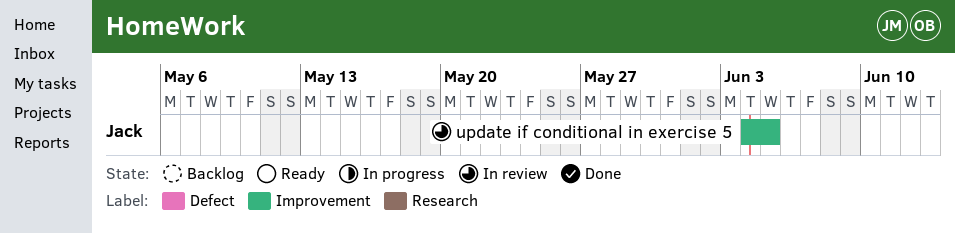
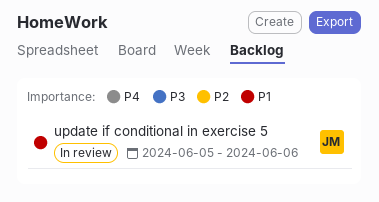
update if conditional in exercise 5, start: Jun 4 -> Jun 5
update if conditional in exercise 5, due: Jun 5 -> Jun 6

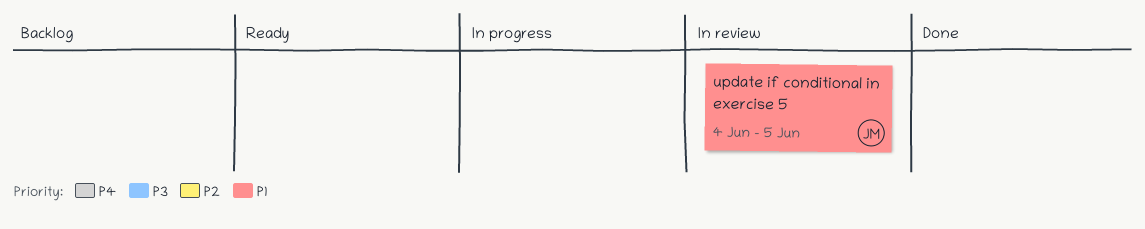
update if conditional in exercise 5, start: Jun 5 -> Jun 4
update if conditional in exercise 5, due: Jun 6 -> Jun 5

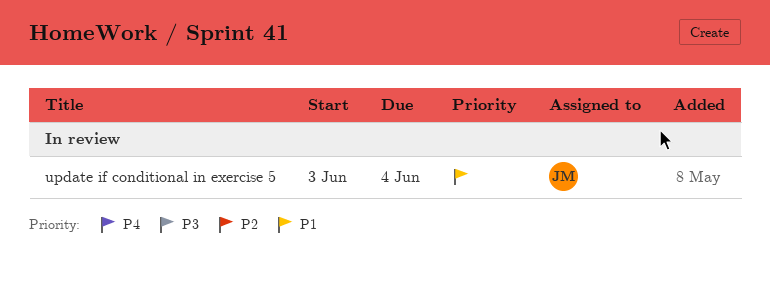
update if conditional in exercise 5, start: Jun 4 -> Jun 3
update if conditional in exercise 5, due: Jun 5 -> Jun 4

